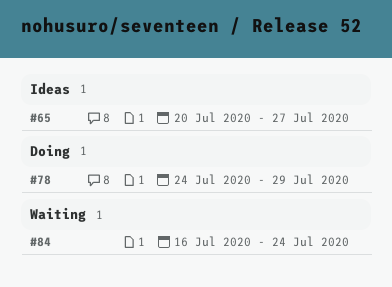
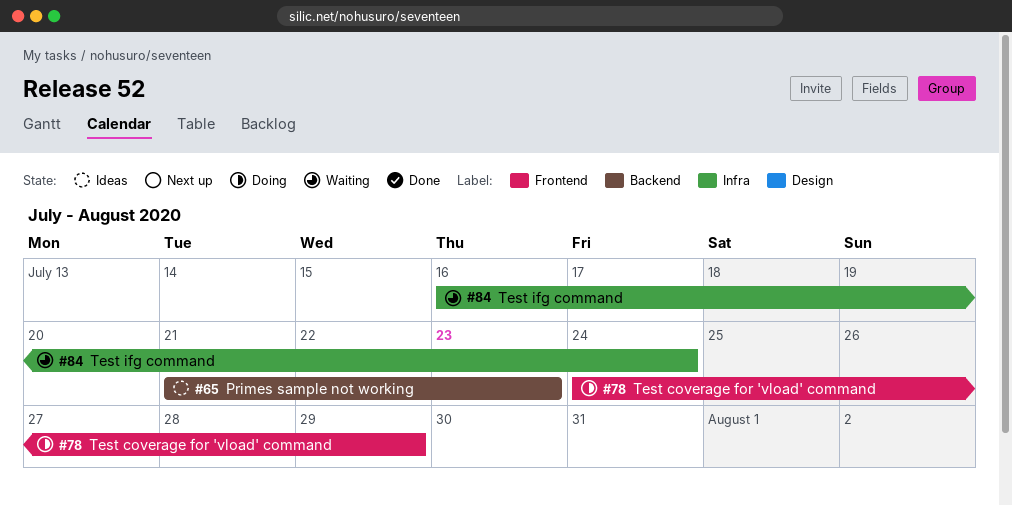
#65, start: Jul 20 -> Jul 21
#65, due: Jul 27 -> Jul 23

